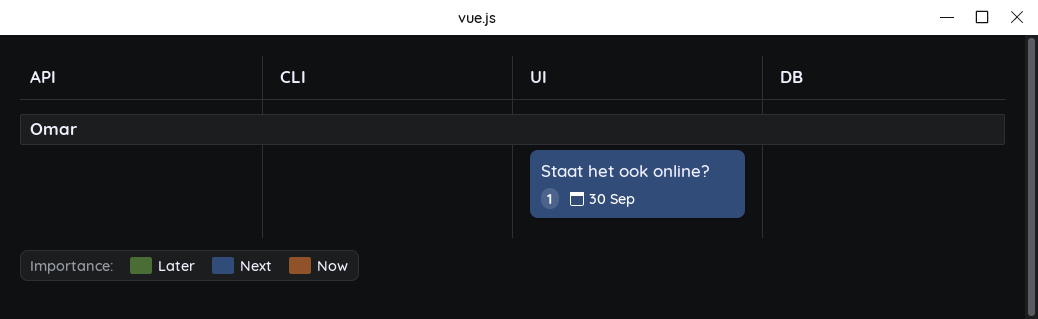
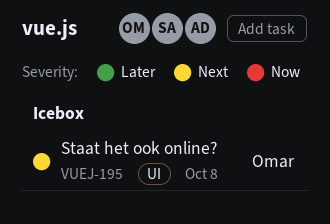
Staat het ook online?, due: Sep 30 -> Oct 8

